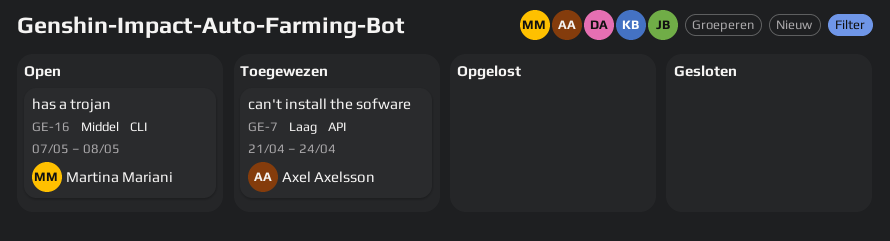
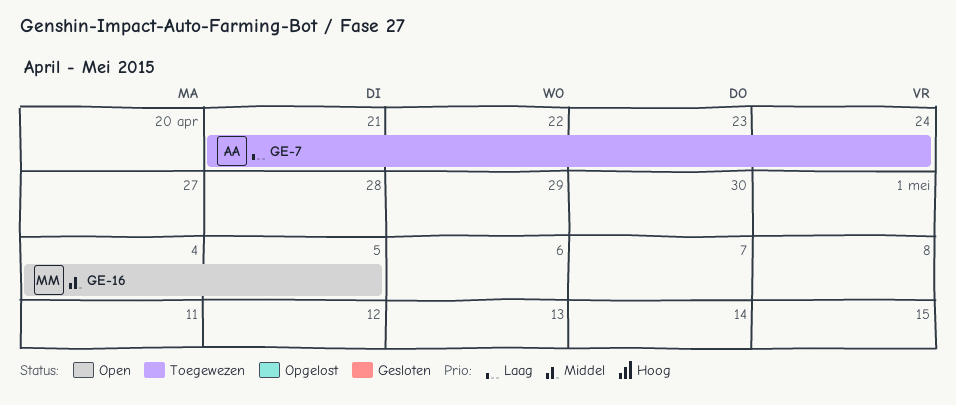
GE-16, start: May 7 -> May 4
GE-16, due: May 8 -> May 5

